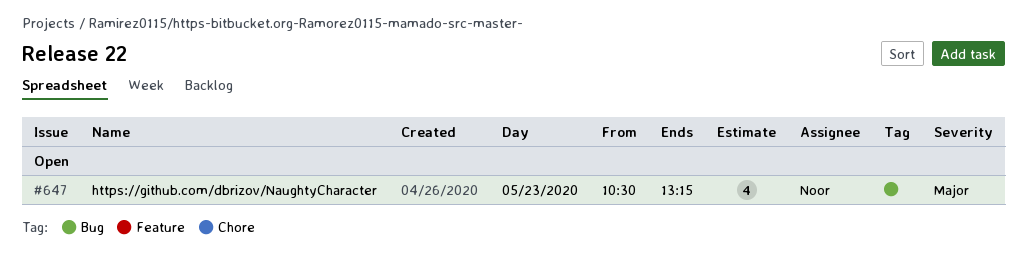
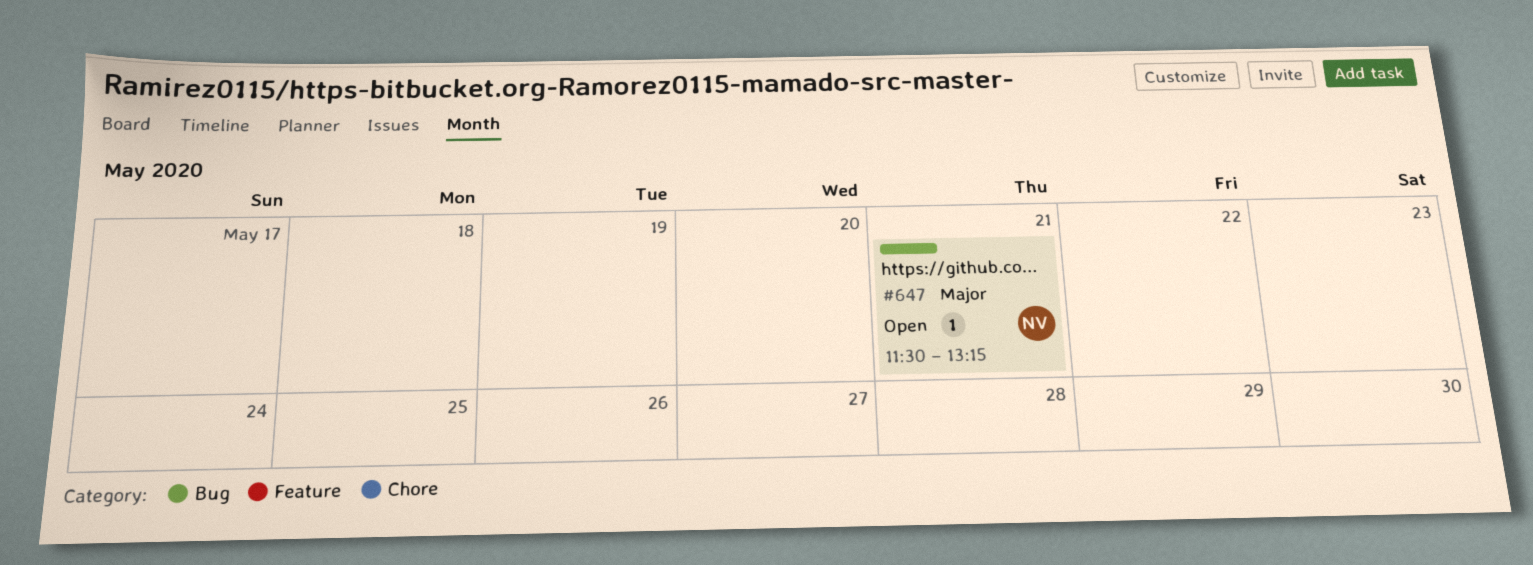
#647, estimate: 4 -> 1
#647, day: May 23 -> May 21
#647, begins: 10:30 -> 11:30

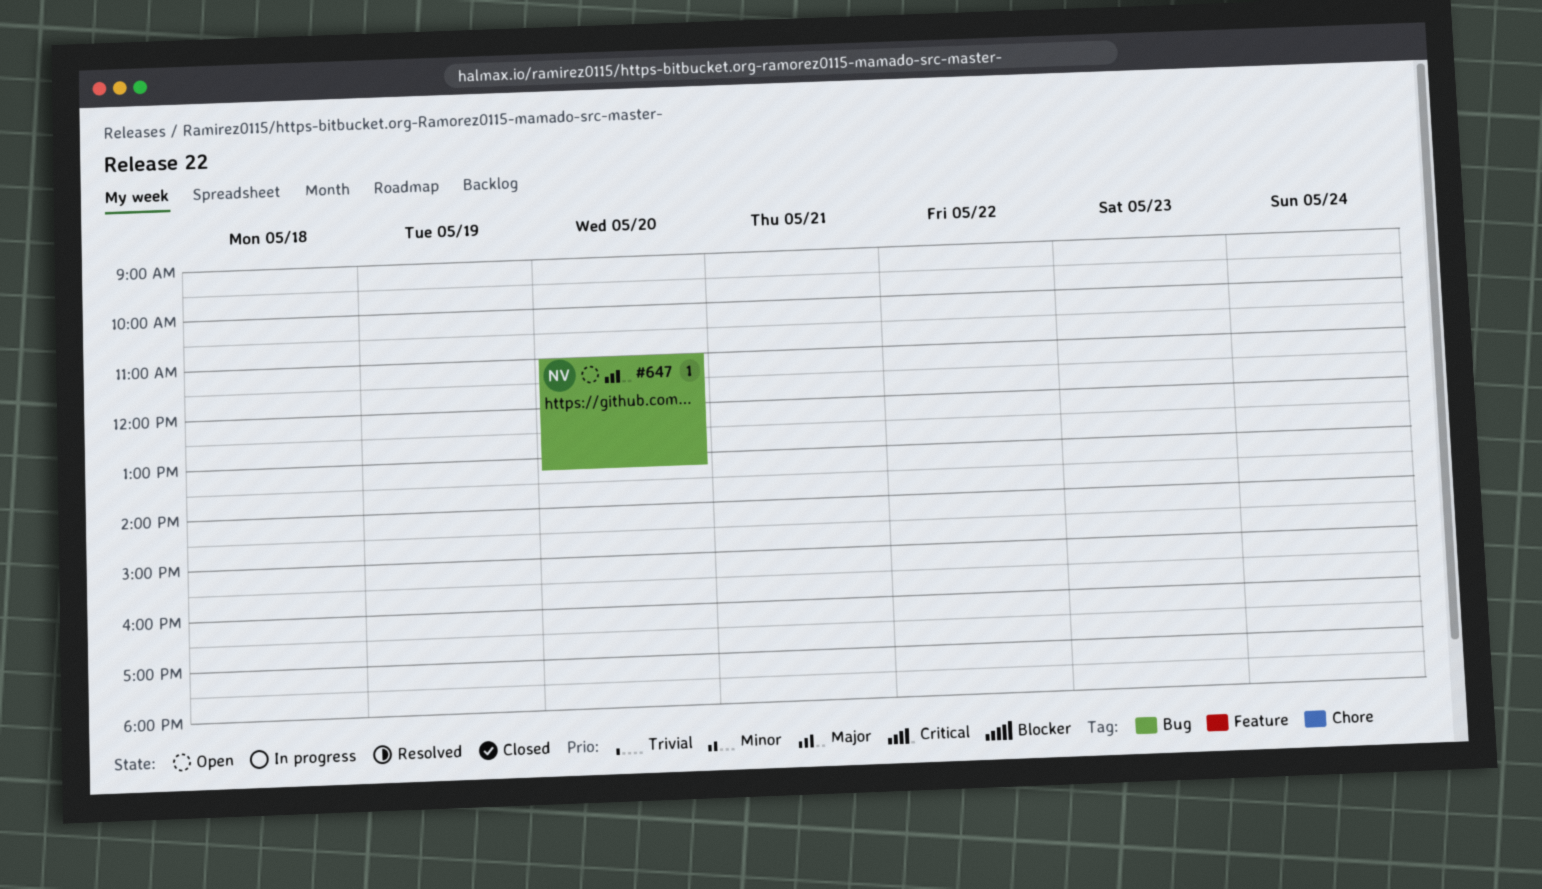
#647, day: May 21 -> May 20
#647, begins: 11:30 -> 11:00

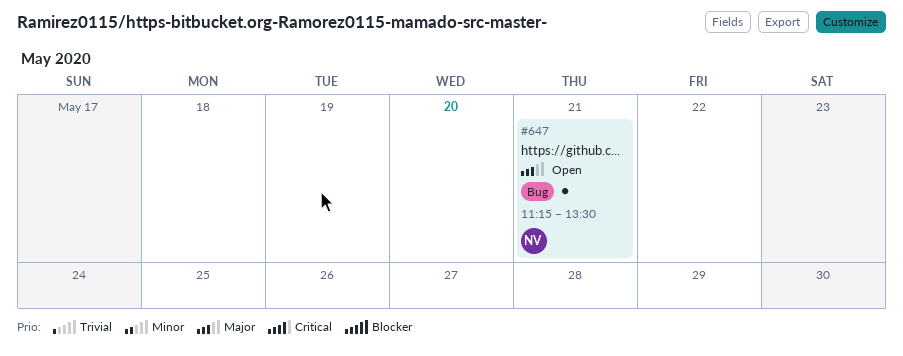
#647, day: May 20 -> May 21
#647, begins: 11:00 -> 11:15
#647, ends: 13:15 -> 13:30

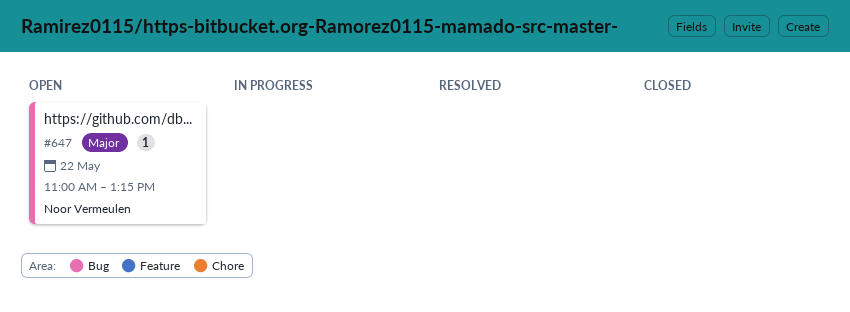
#647, day: May 21 -> May 22
#647, begins: 11:15 -> 11:00
#647, ends: 13:30 -> 13:15

